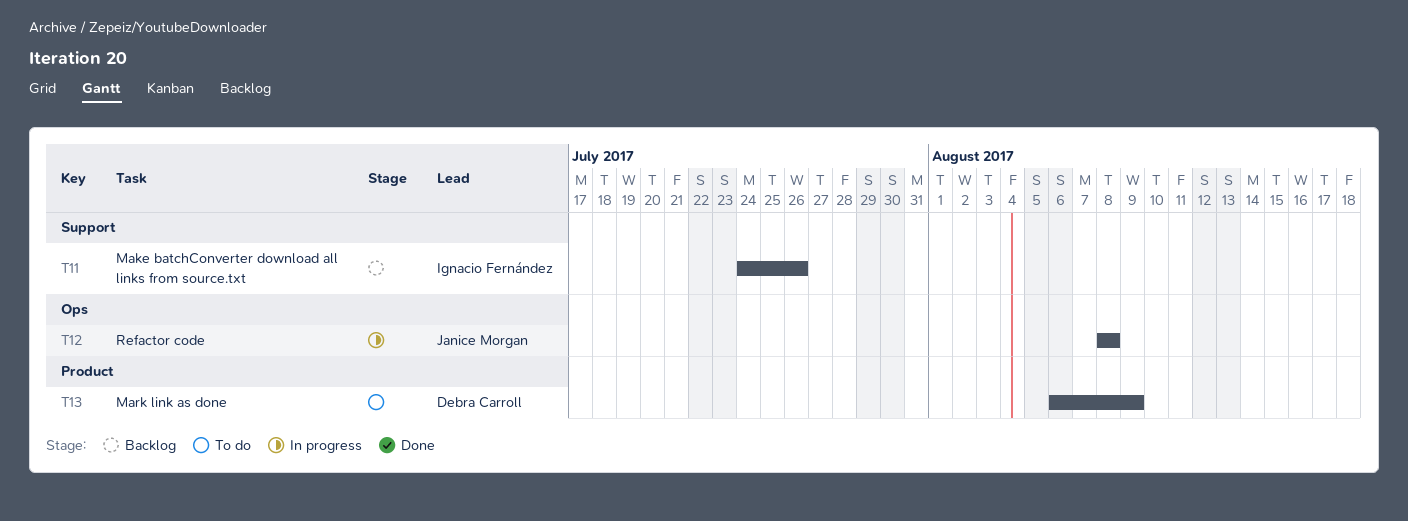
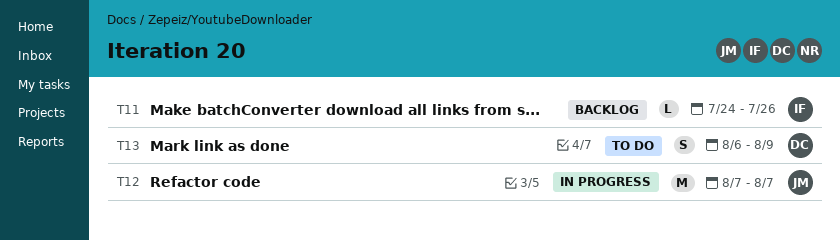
T12, start: Aug 8 -> Aug 7
T12, due: Aug 8 -> Aug 7

